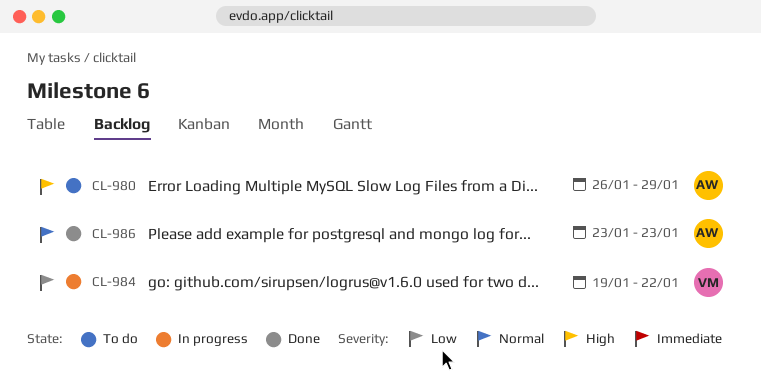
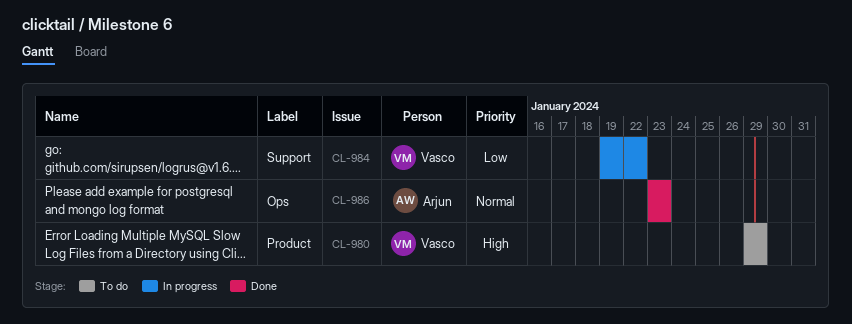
CL-980, owner: Arjun -> Vasco
CL-980, start: Jan 26 -> Jan 29

